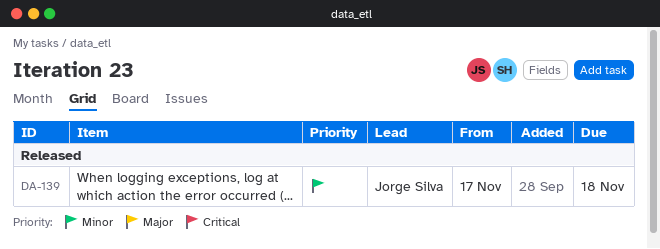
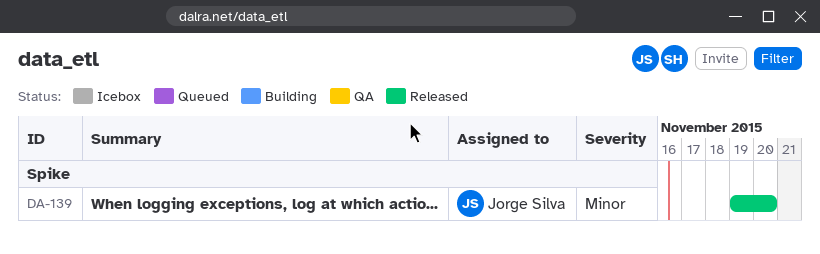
DA-139, start: Nov 17 -> Nov 19
DA-139, due: Nov 18 -> Nov 20

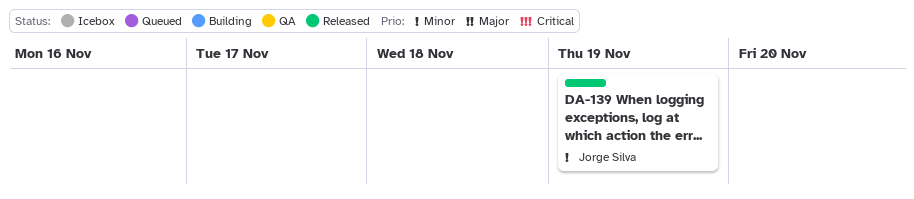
DA-139, due: Nov 20 -> Nov 19

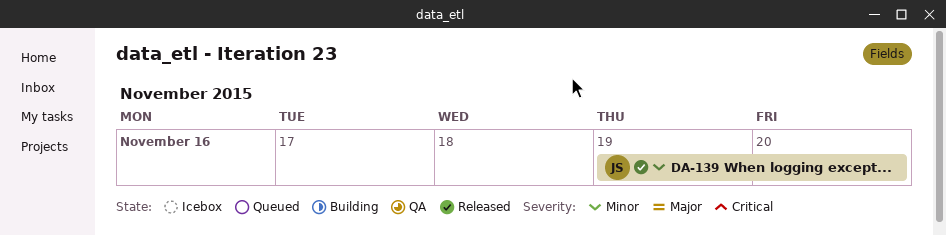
DA-139, due: Nov 19 -> Nov 20

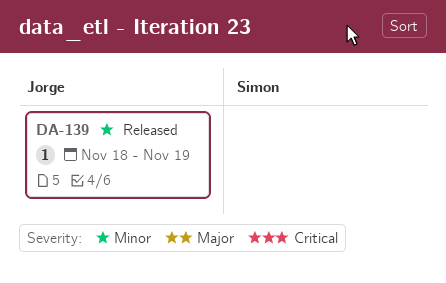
DA-139, start: Nov 19 -> Nov 18
DA-139, due: Nov 20 -> Nov 19

